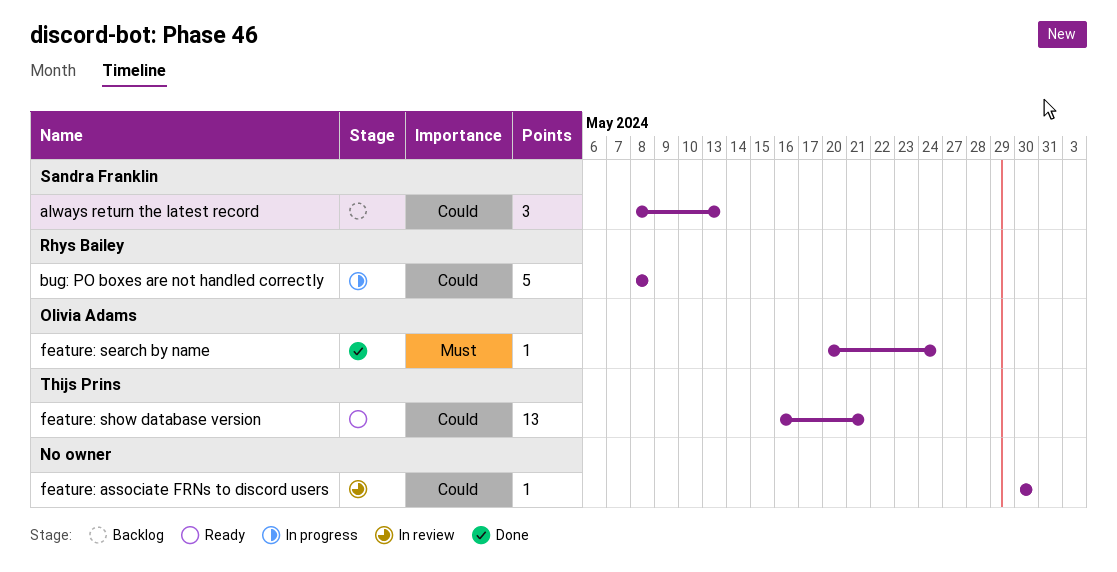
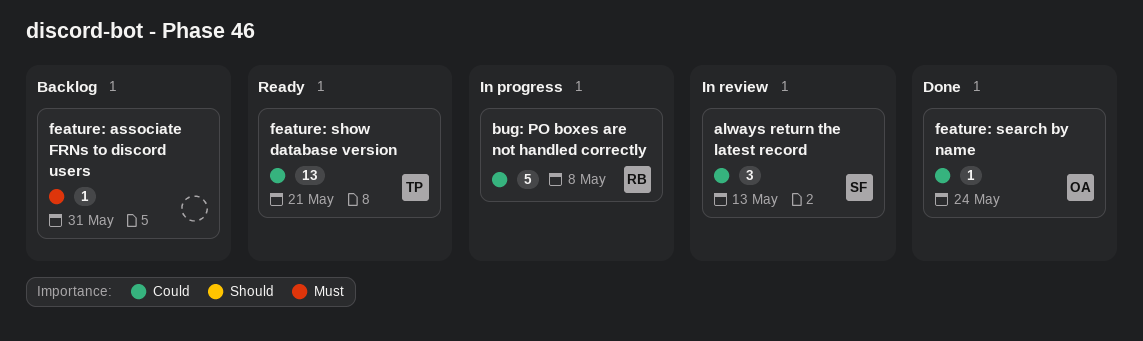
always return the latest record, status: Backlog -> In review
feature: associate FRNs to discord users, status: In review -> Backlog
feature: associate FRNs to discord users, priority: Could -> Must
feature: associate FRNs to discord users, due: May 30 -> May 31
feature: search by name, priority: Must -> Could

